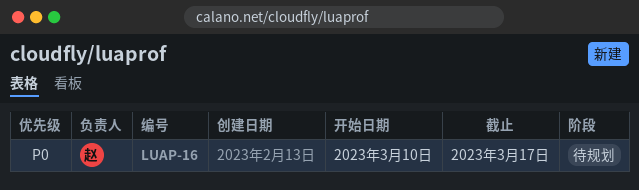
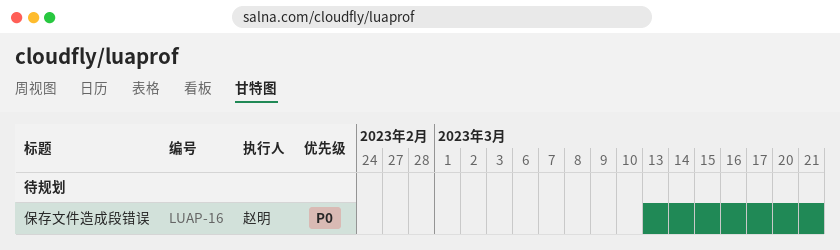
LUAP-16, start: Mar 10 -> Mar 13
LUAP-16, due: Mar 17 -> Mar 21

